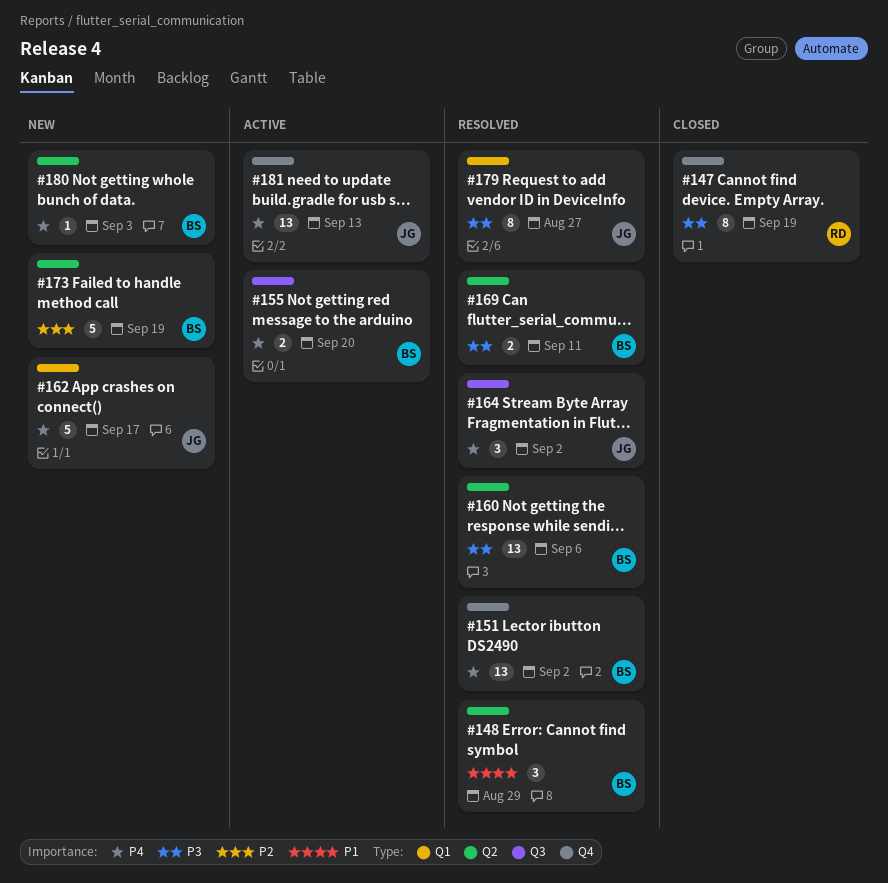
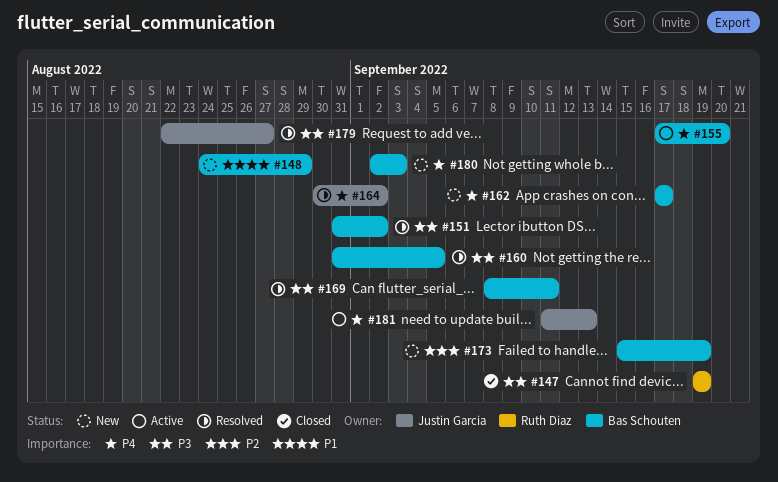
#148, status: Resolved -> New
#151, priority: P4 -> P3
#160, due: Sep 6 -> Sep 5
#162, owner: Justin Garcia -> Bas Schouten

